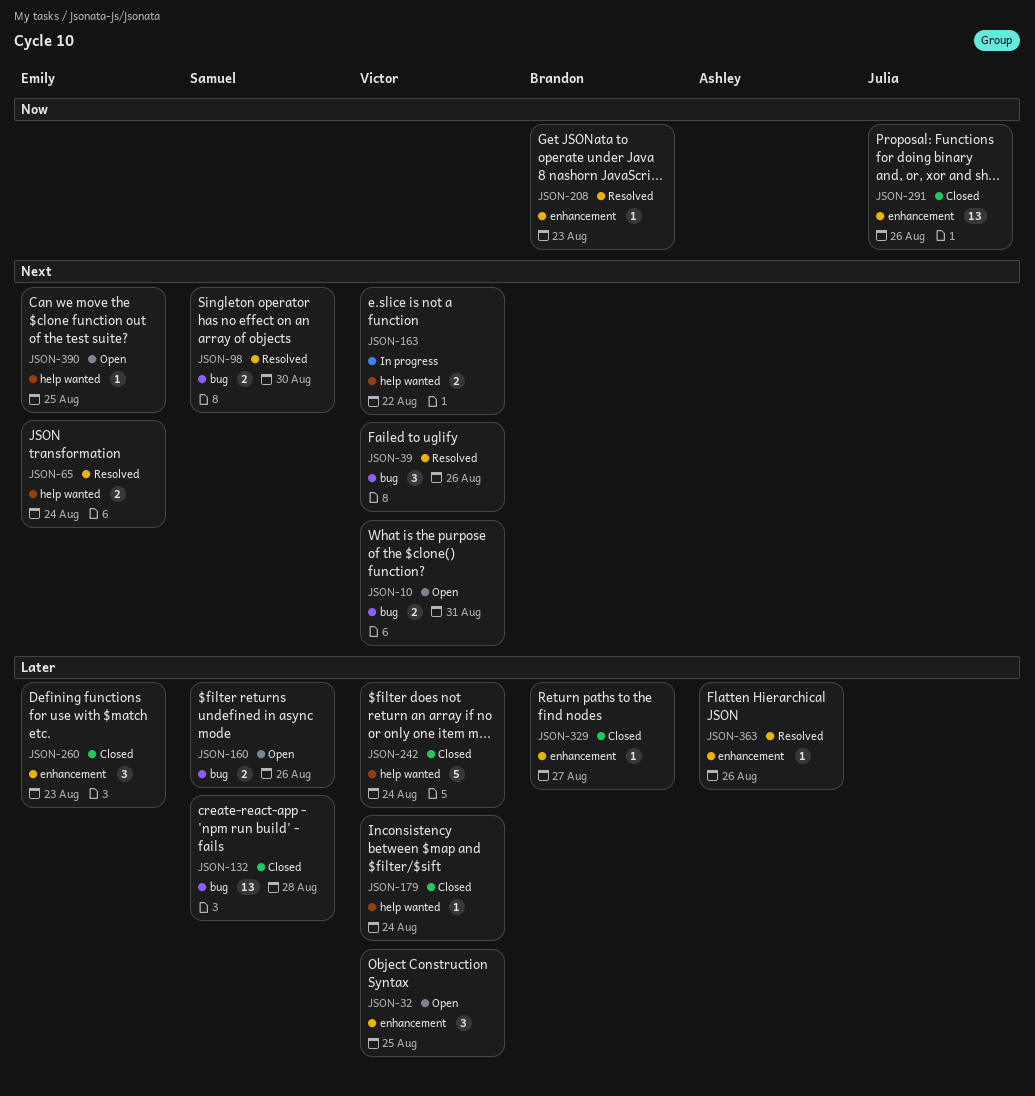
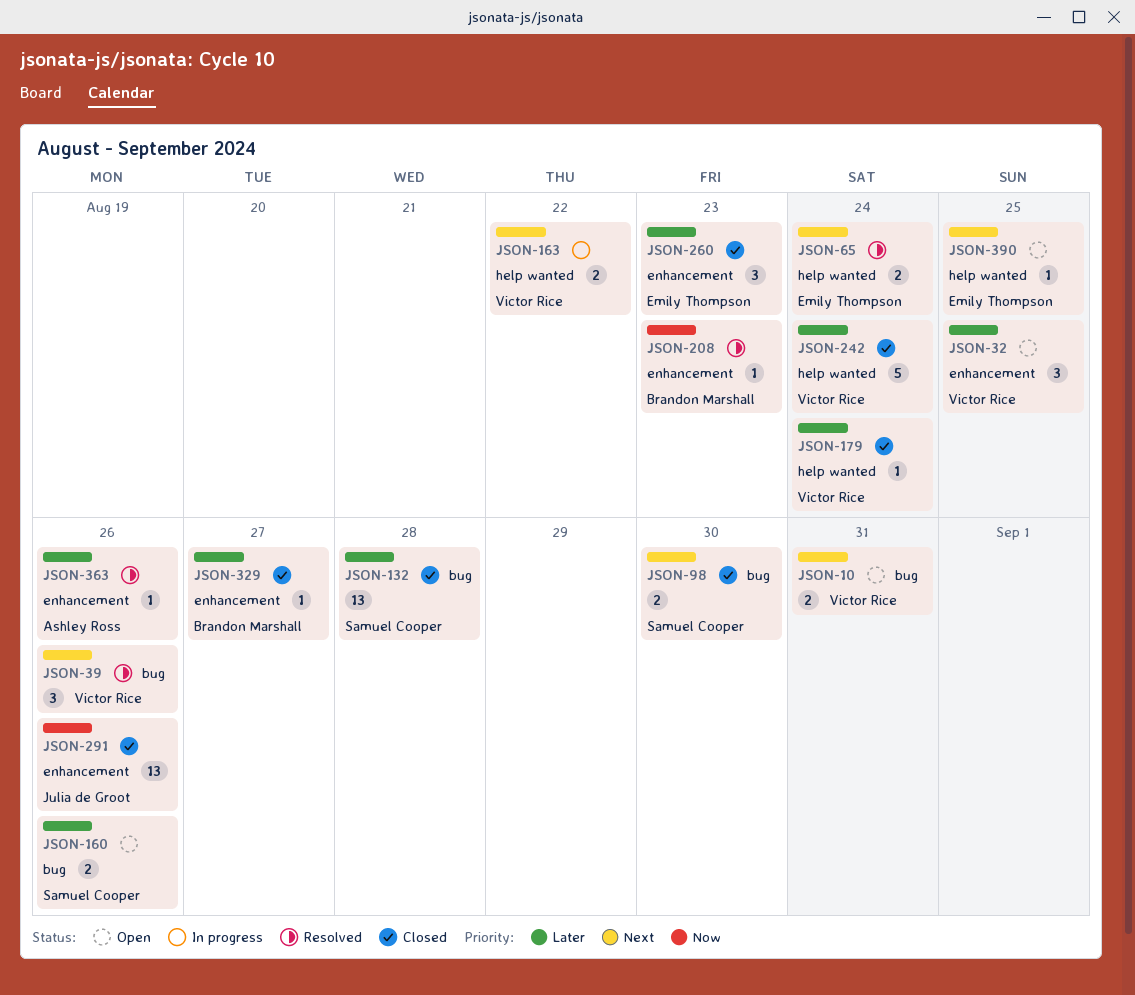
JSON-98, status: Resolved -> Closed

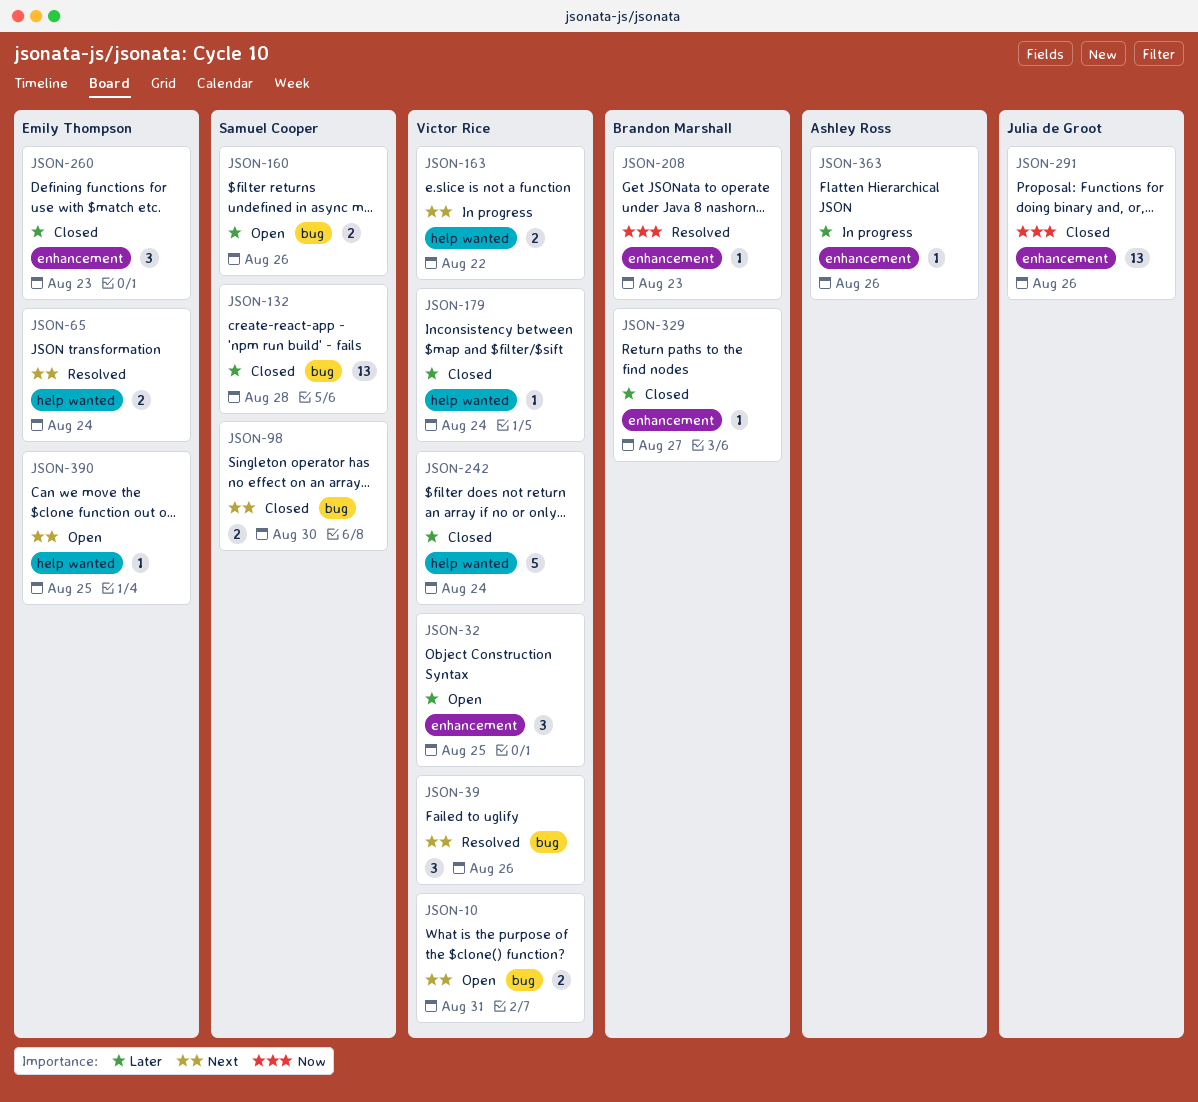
JSON-363, status: Resolved -> In progress

